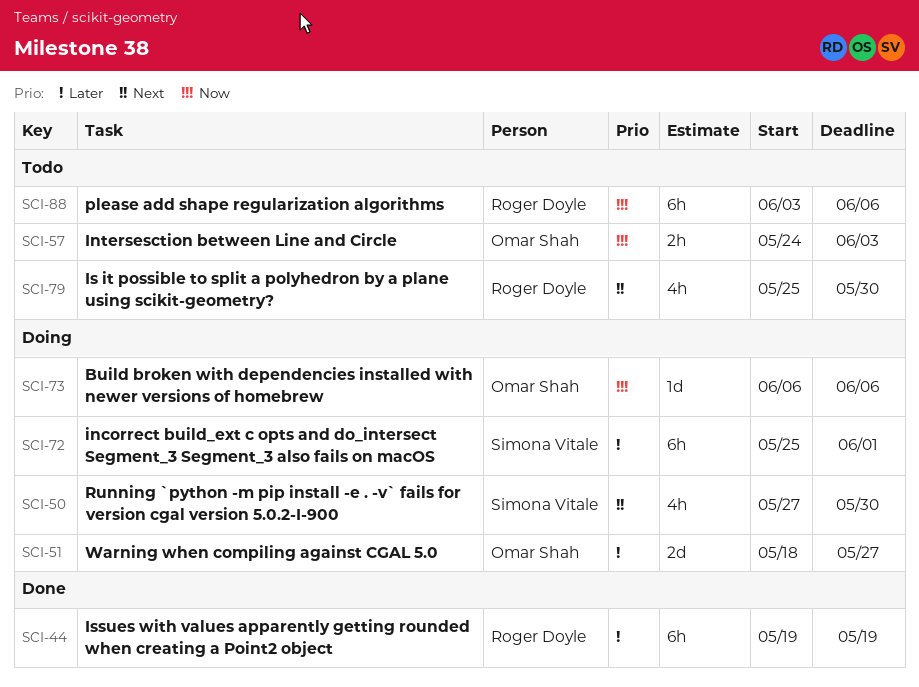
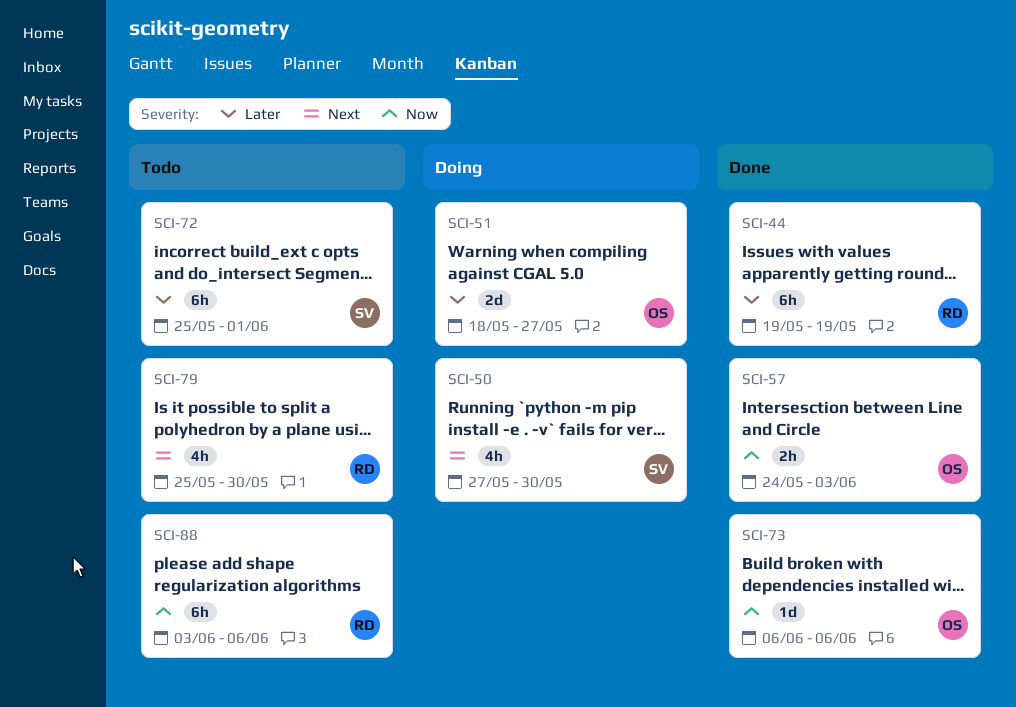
SCI-57, status: Todo -> Done
SCI-72, status: Doing -> Todo
SCI-73, status: Doing -> Done

